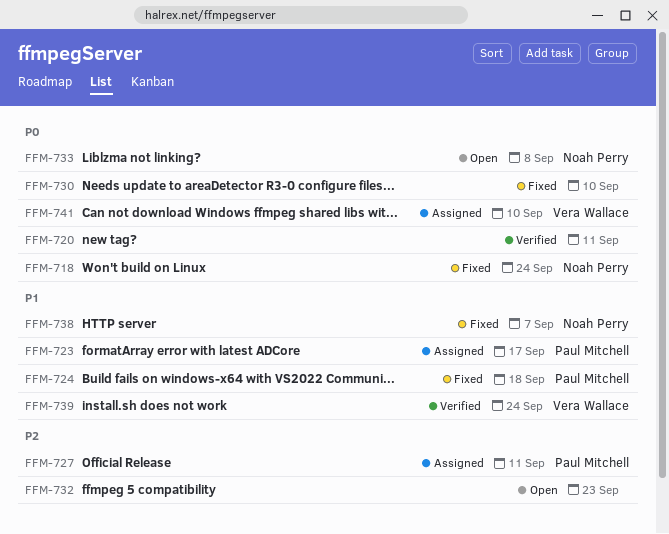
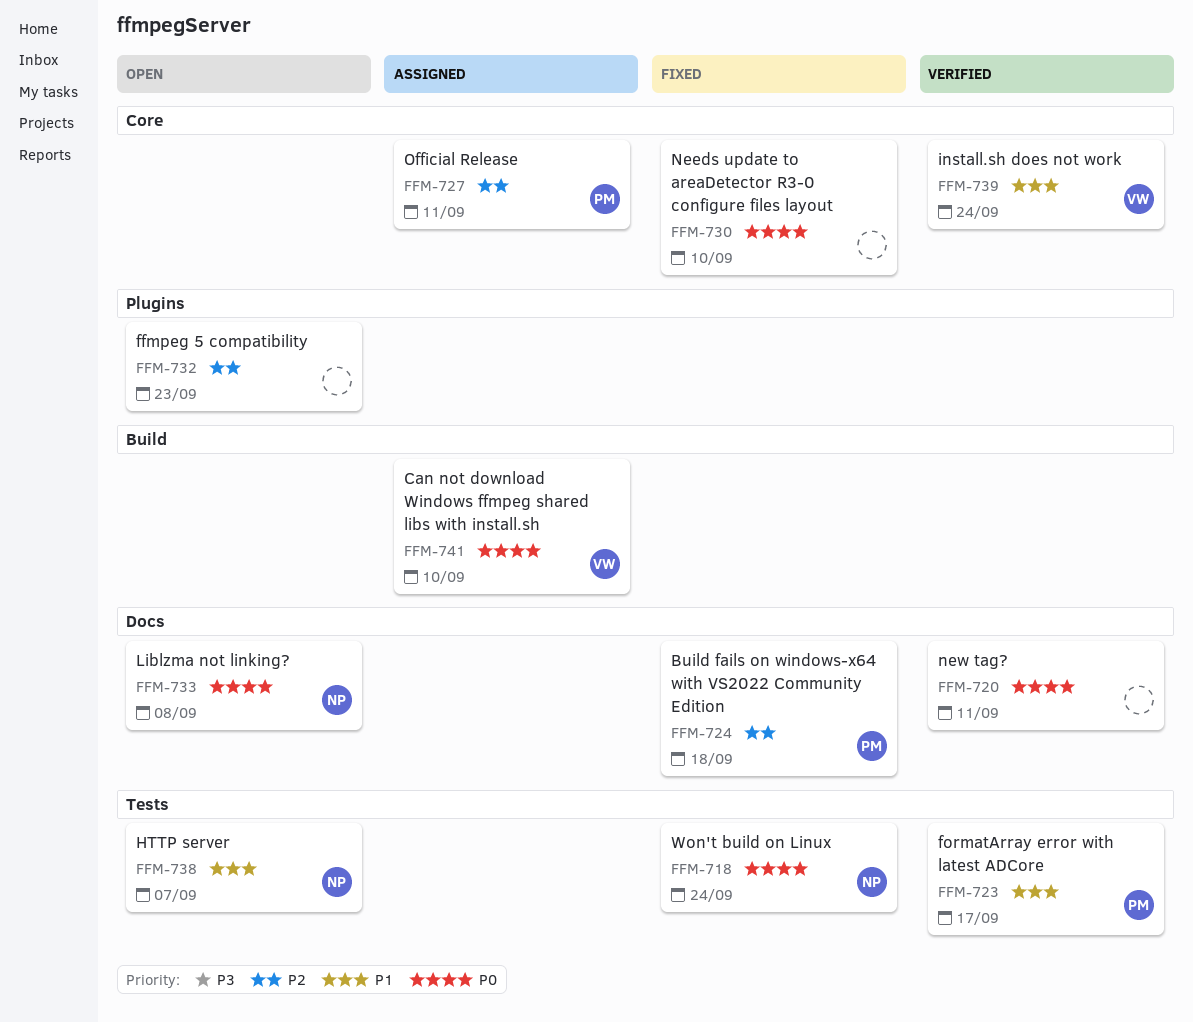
FFM-723, status: Assigned -> Verified
FFM-724, priority: P1 -> P2
FFM-738, status: Fixed -> Open

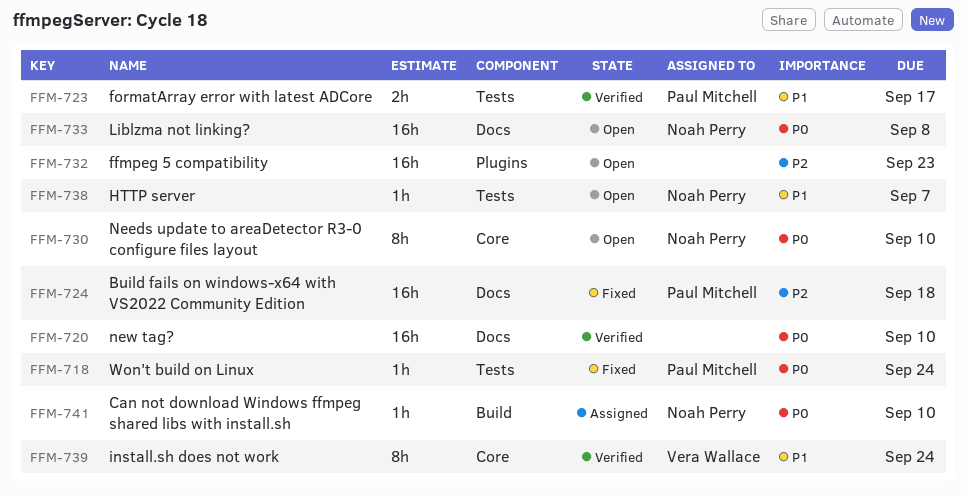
FFM-718, owner: Noah Perry -> Paul Mitchell
FFM-720, due: Sep 11 -> Sep 10
FFM-727: present -> none
FFM-730, status: Fixed -> Open
FFM-730, owner: none -> Noah Perry
FFM-741, owner: Vera Wallace -> Noah Perry

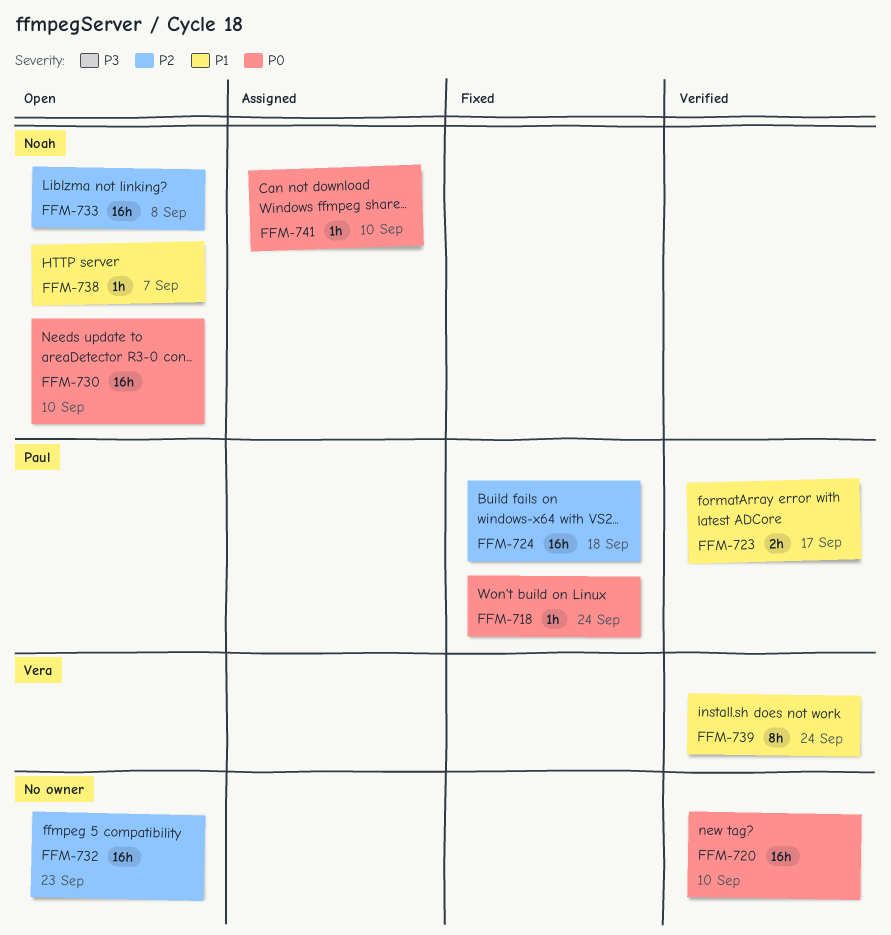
FFM-730, estimate: 8h -> 16h
FFM-733, priority: P0 -> P2

